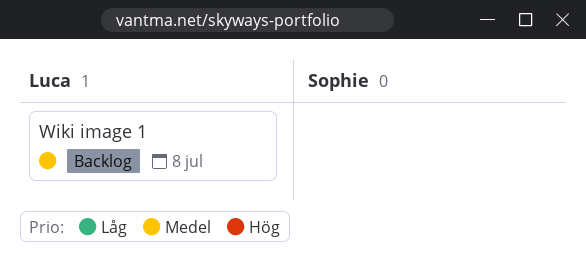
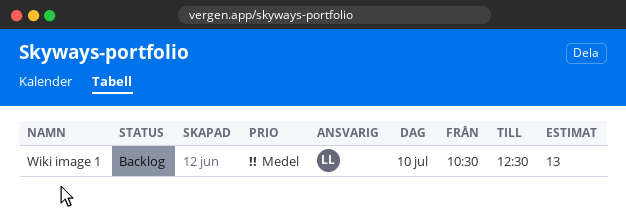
Wiki image 1, day: Jul 8 -> Jul 10

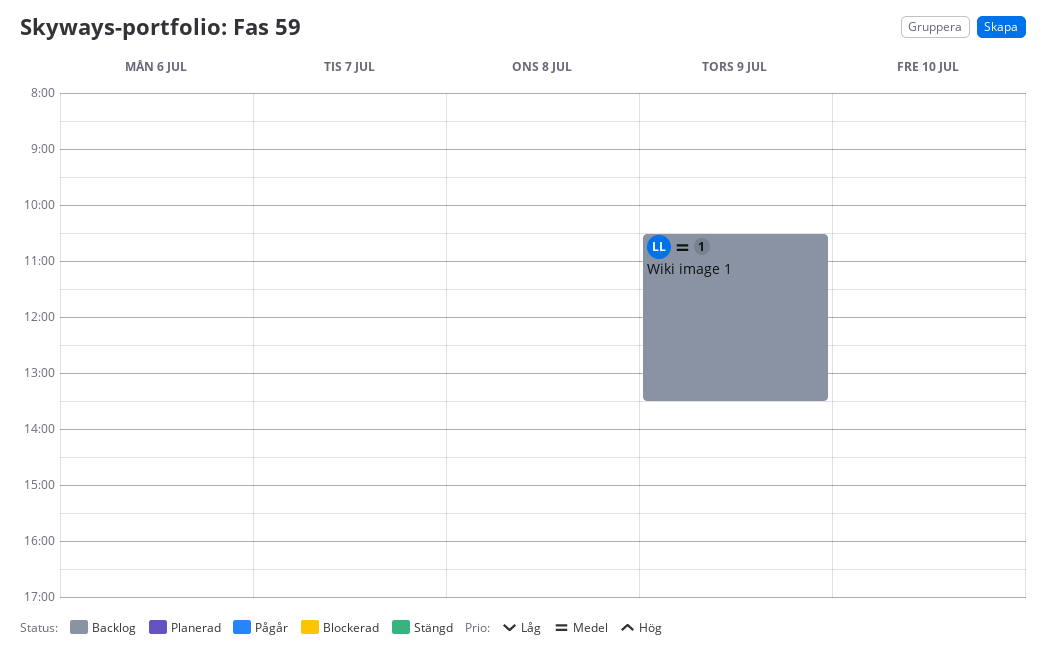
Wiki image 1, estimate: 13 -> 1
Wiki image 1, day: Jul 10 -> Jul 9
Wiki image 1, ends: 12:30 -> 13:30

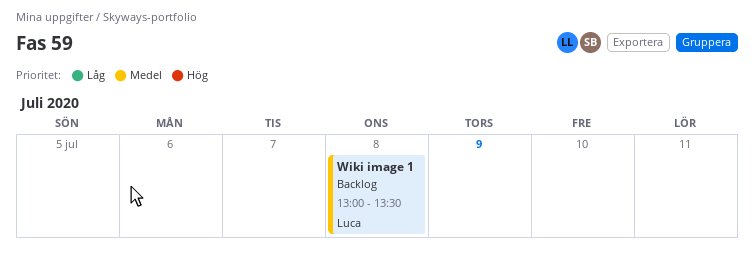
Wiki image 1, day: Jul 9 -> Jul 8
Wiki image 1, begins: 10:30 -> 13:00

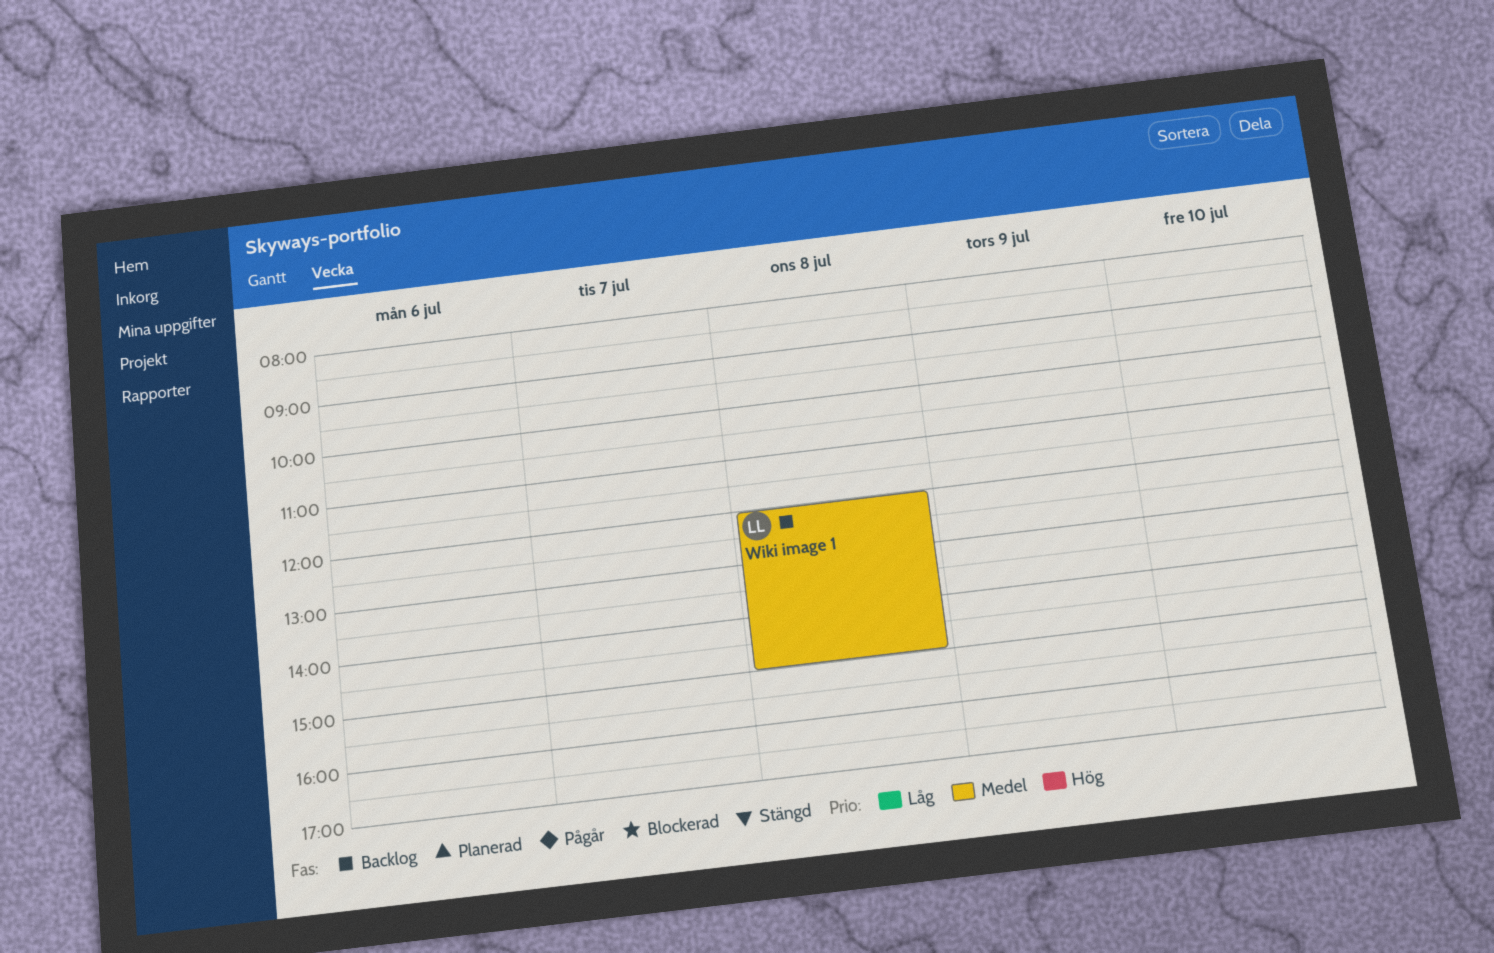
Wiki image 1, begins: 13:00 -> 12:00
Wiki image 1, ends: 13:30 -> 15:00

